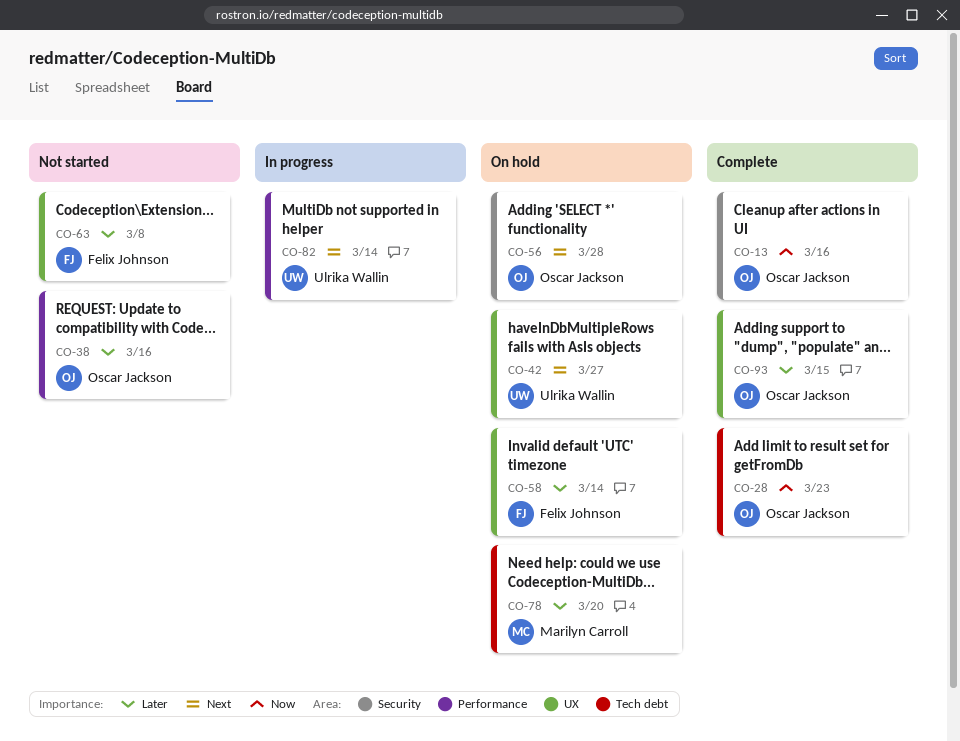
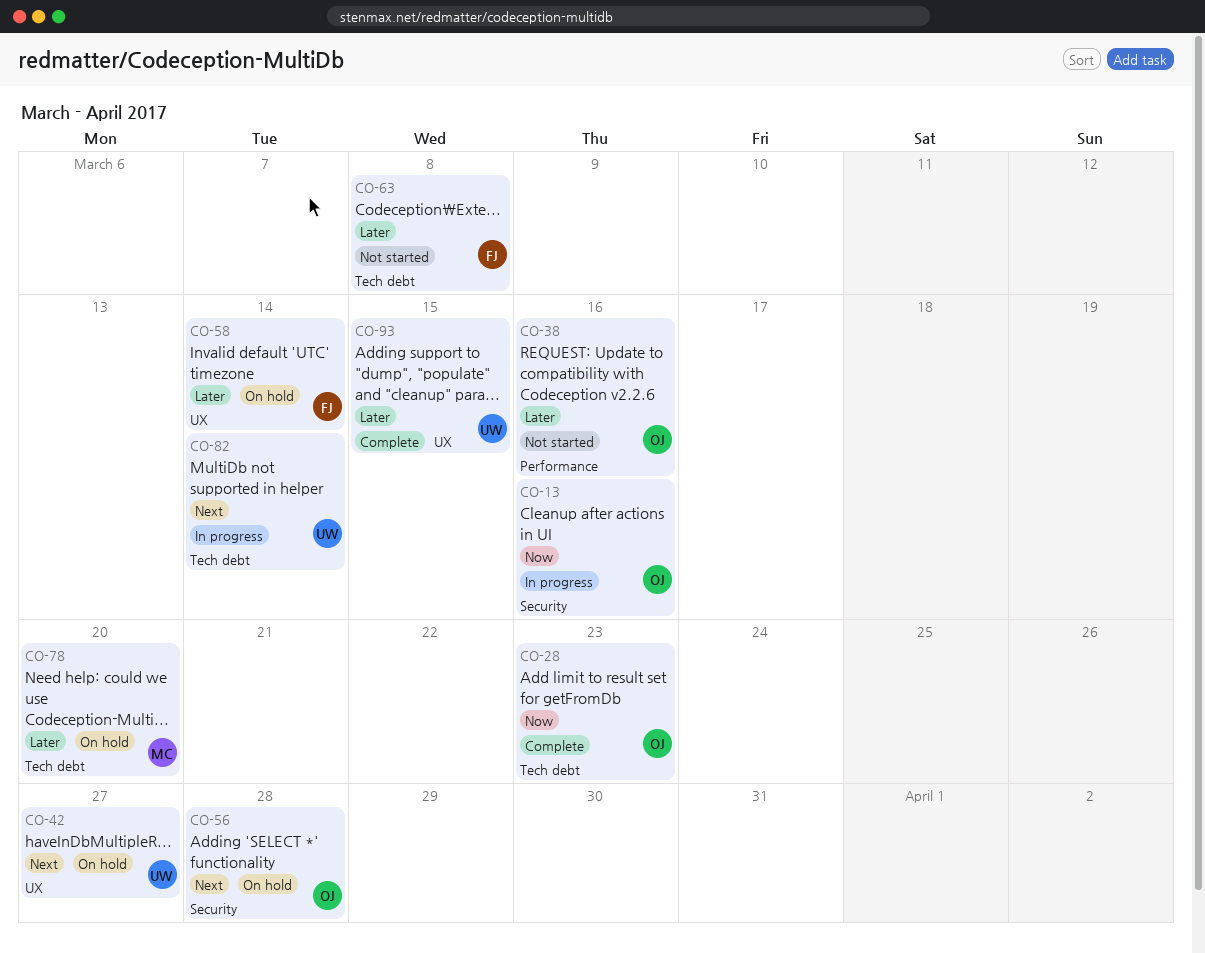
CO-13, status: Complete -> In progress
CO-63, label: UX -> Tech debt
CO-82, label: Performance -> Tech debt
CO-93, owner: Oscar Jackson -> Ulrika Wallin

